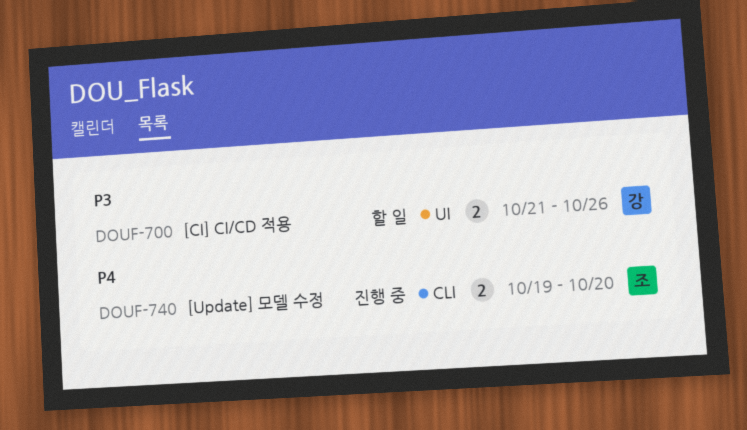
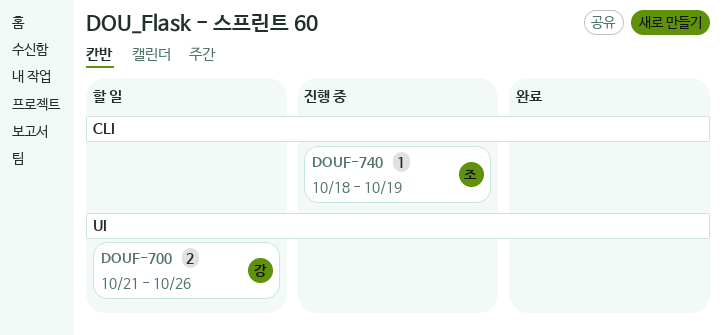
DOUF-740, estimate: 2 -> 1
DOUF-740, start: Oct 19 -> Oct 18
DOUF-740, due: Oct 20 -> Oct 19

